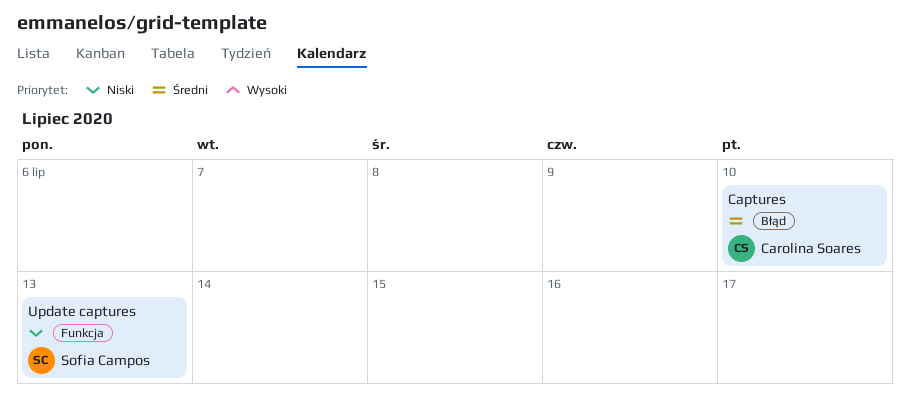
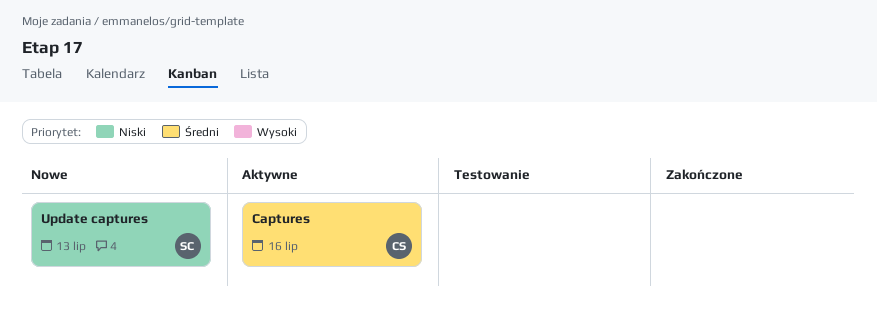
Captures, due: Jul 10 -> Jul 16

